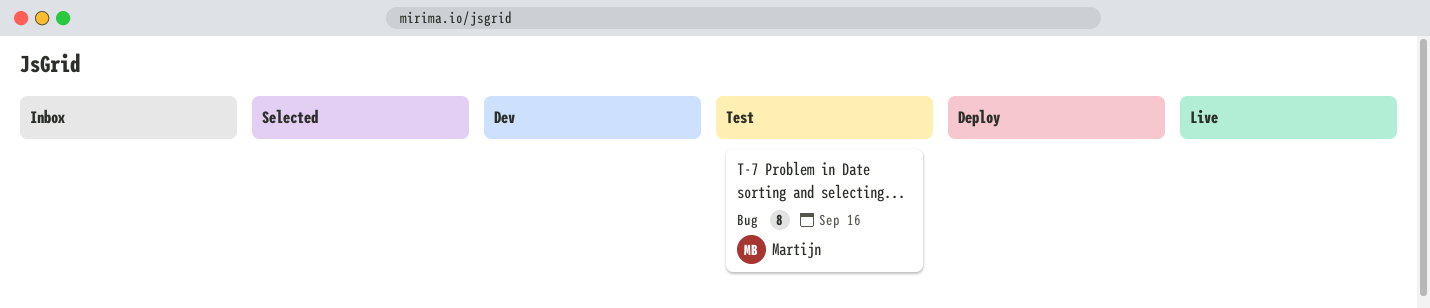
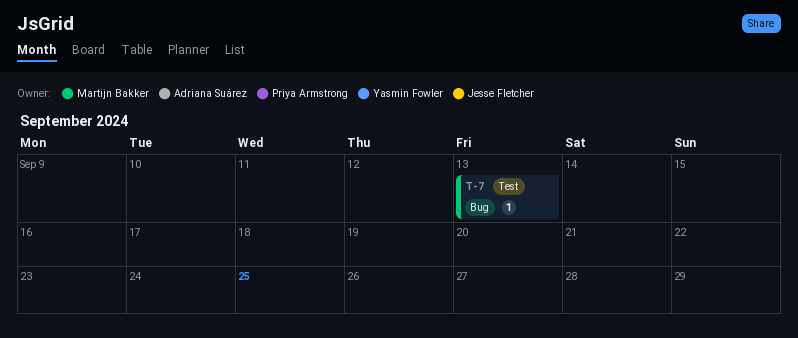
T-7, estimate: 8 -> 1
T-7, due: Sep 16 -> Sep 13

